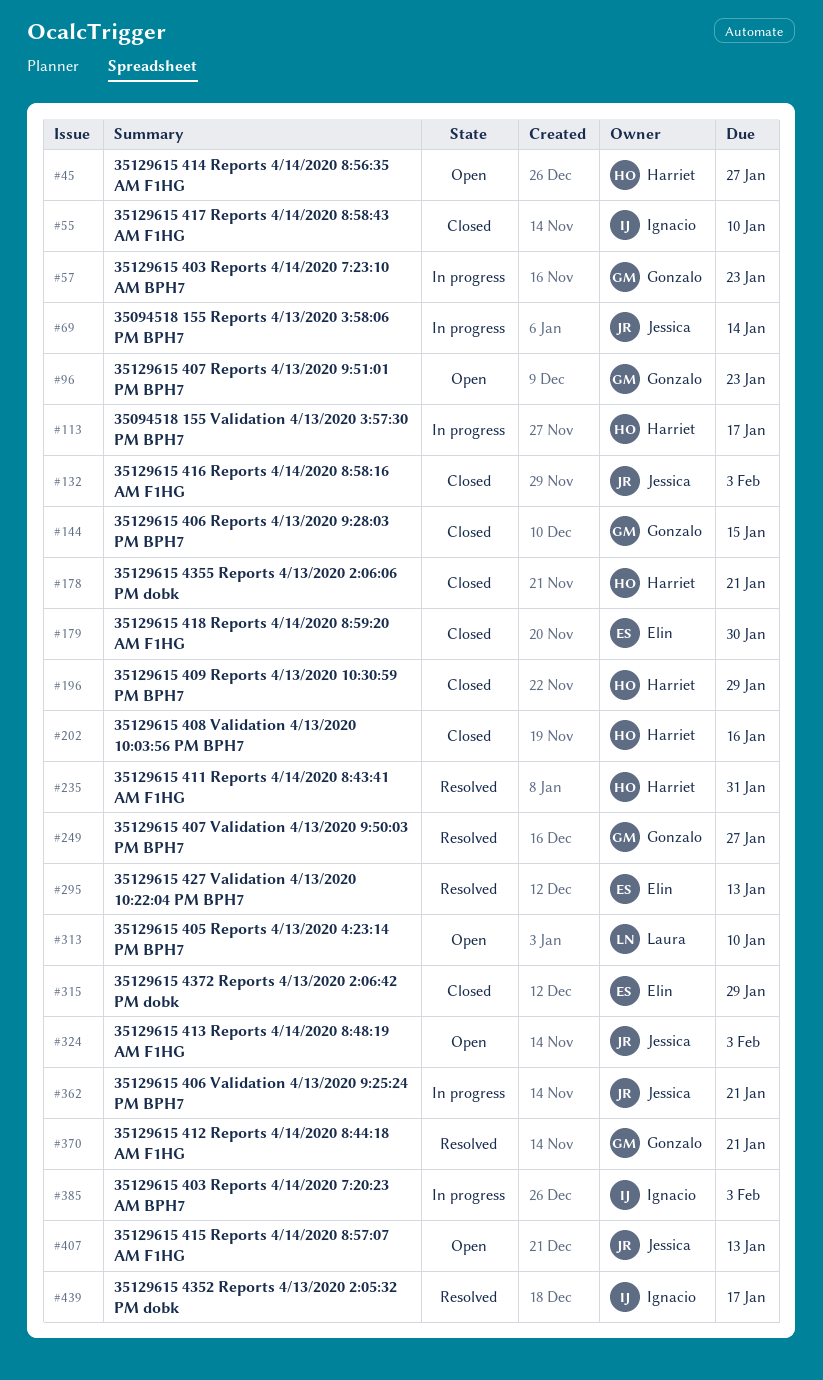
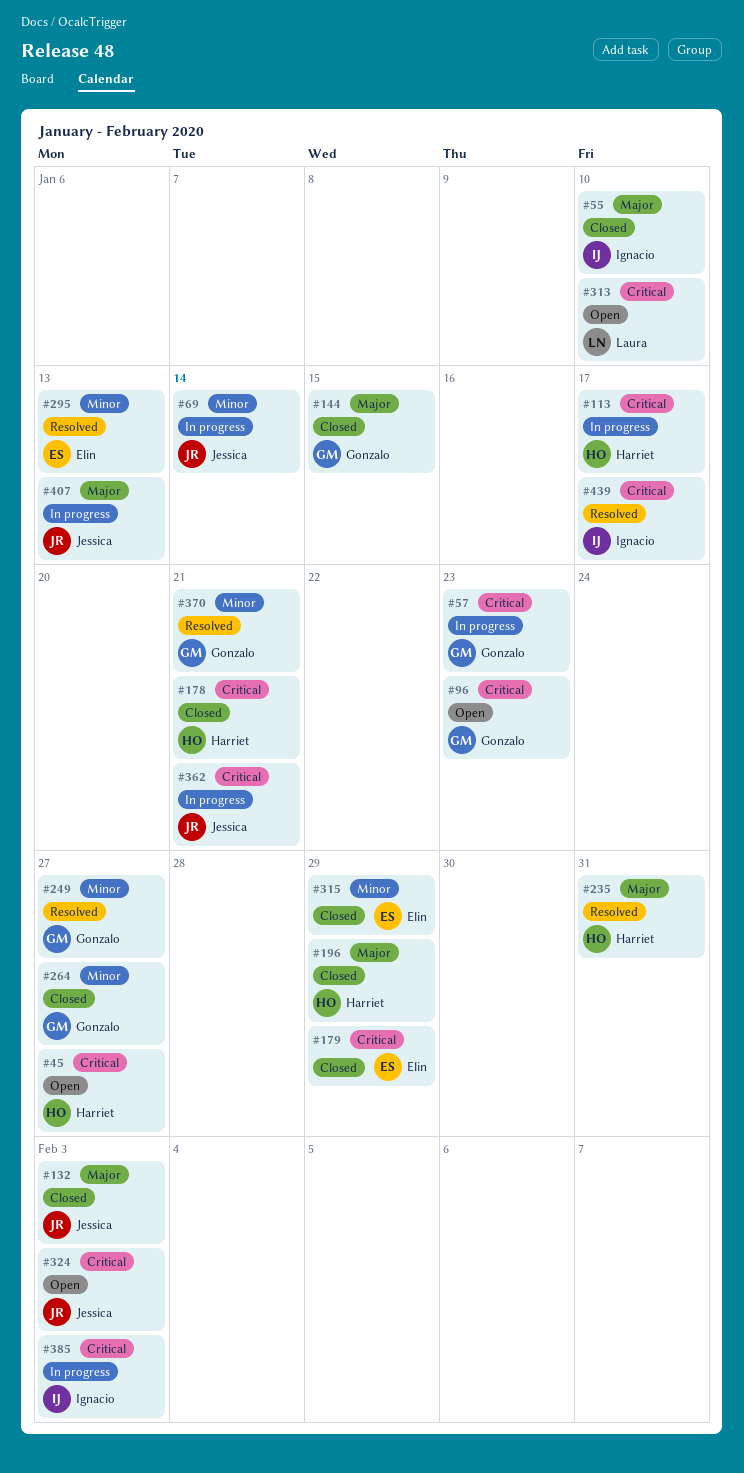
#179, due: Jan 30 -> Jan 29
#202: present -> none
#264: none -> present
#407, status: Open -> In progress

